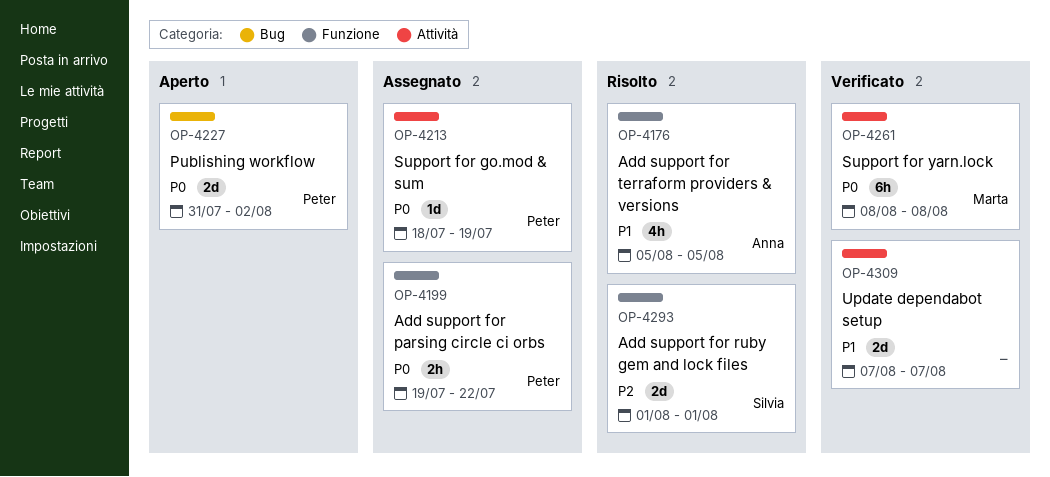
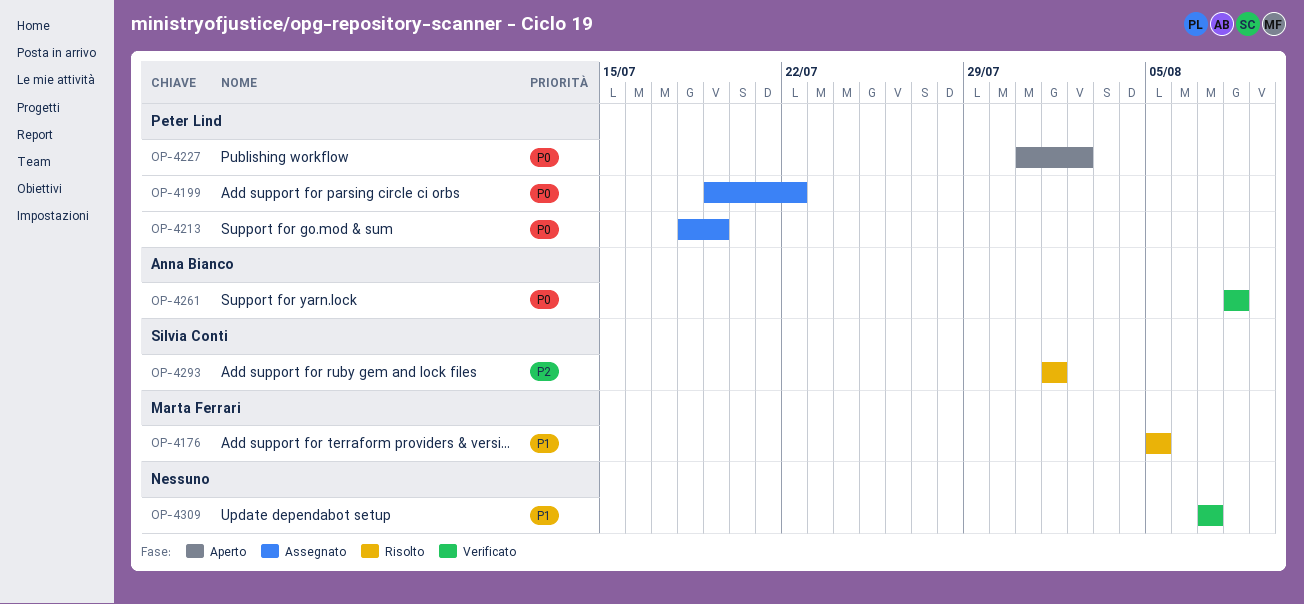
OP-4176, owner: Anna Bianco -> Marta Ferrari
OP-4261, owner: Marta Ferrari -> Anna Bianco

